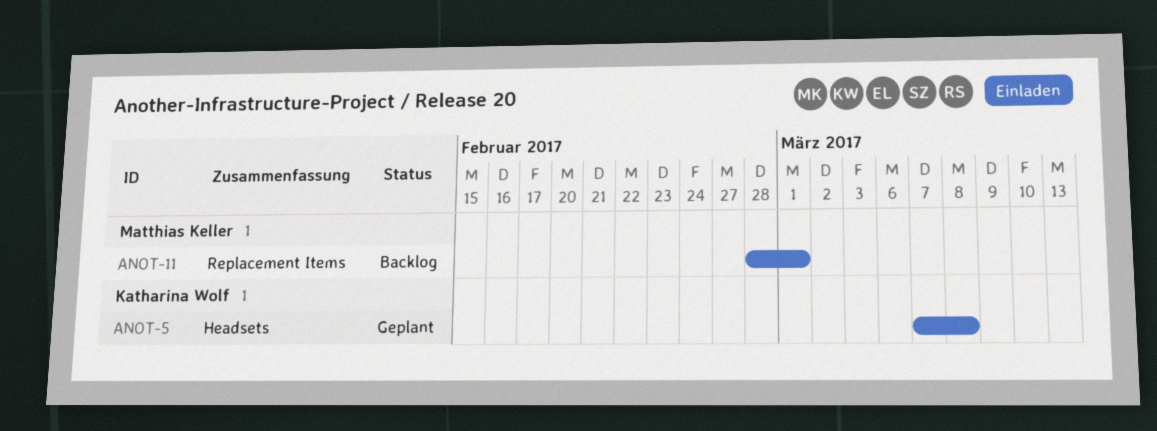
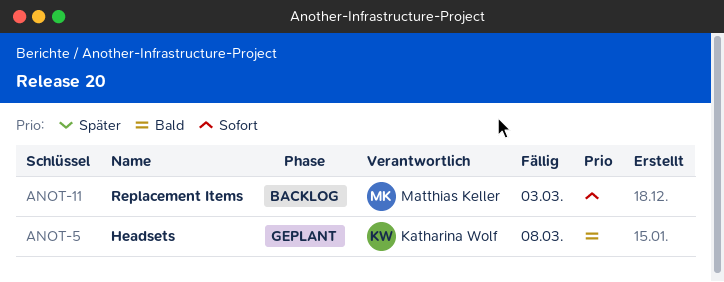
ANOT-11, due: Mar 1 -> Mar 3

